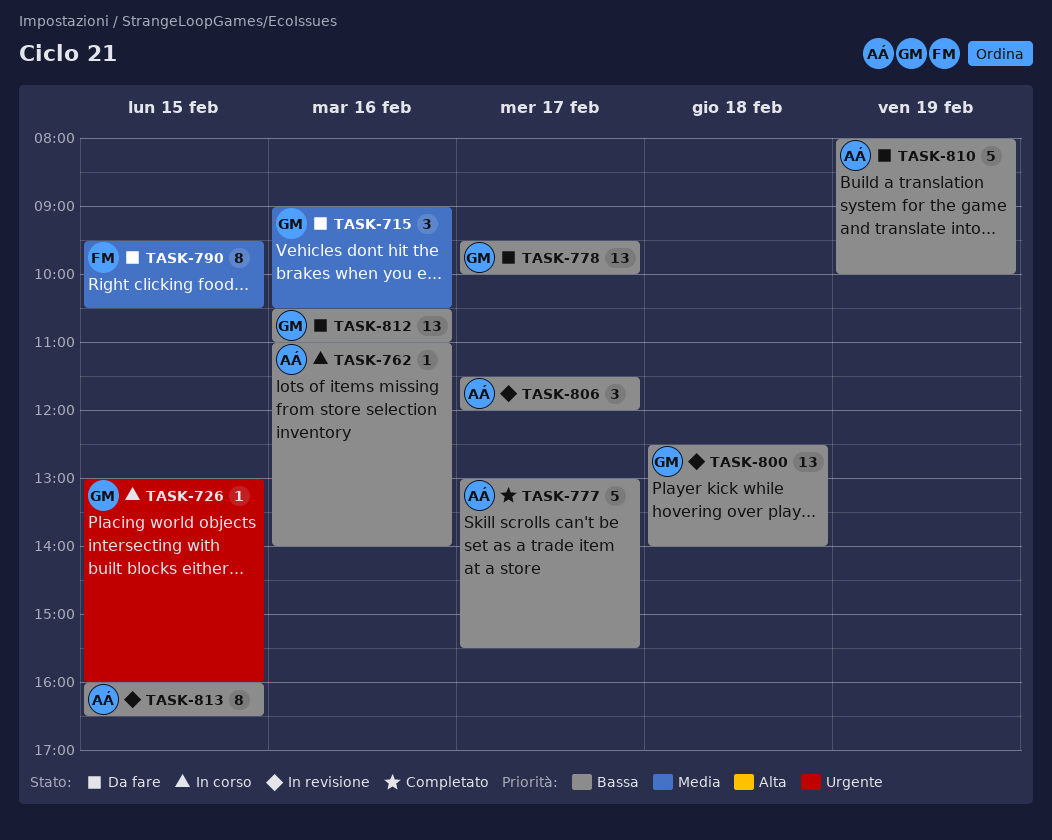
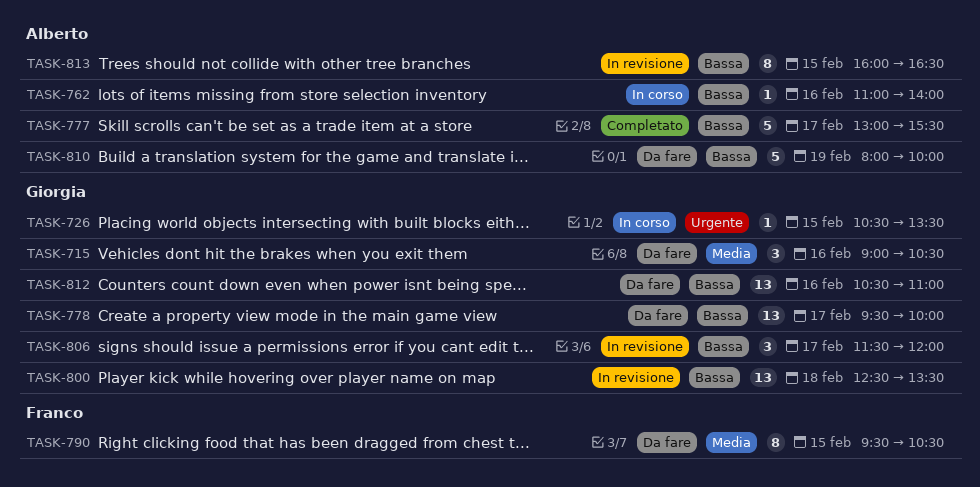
TASK-726, begins: 13:00 -> 10:30
TASK-726, ends: 16:00 -> 13:30
TASK-800, ends: 14:00 -> 13:30
TASK-806, owner: Alberto -> Giorgia

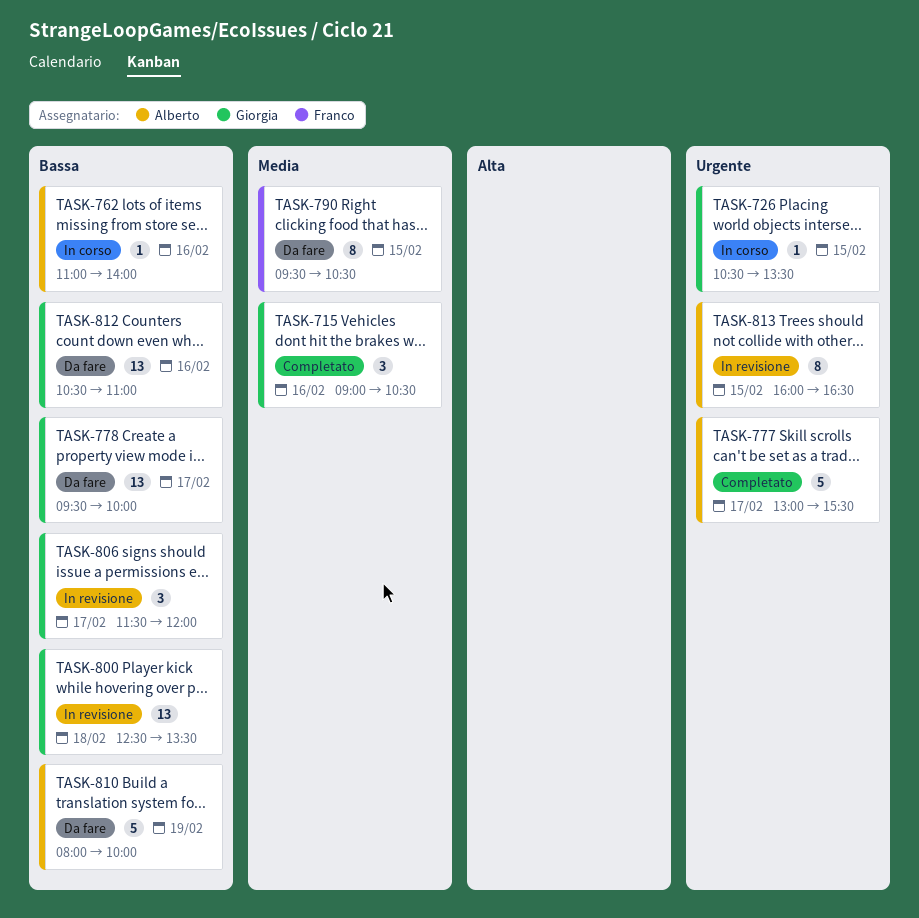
TASK-715, status: Da fare -> Completato
TASK-777, priority: Bassa -> Urgente
TASK-813, priority: Bassa -> Urgente

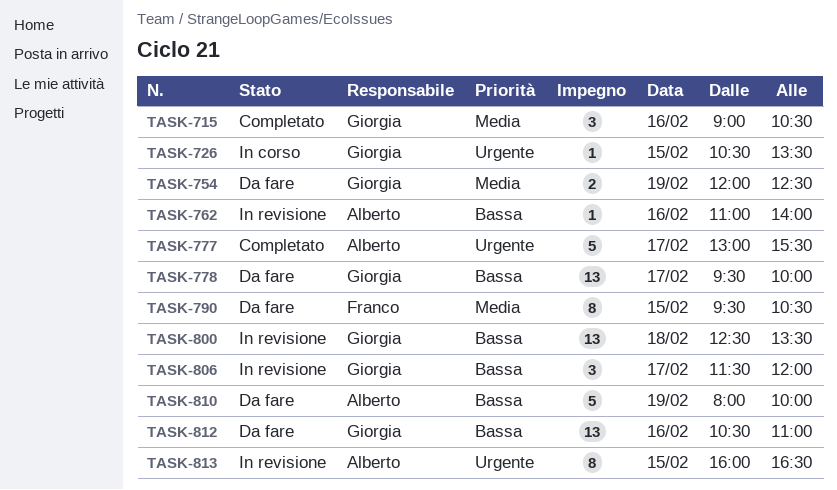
TASK-754: none -> present
TASK-762, status: In corso -> In revisione

